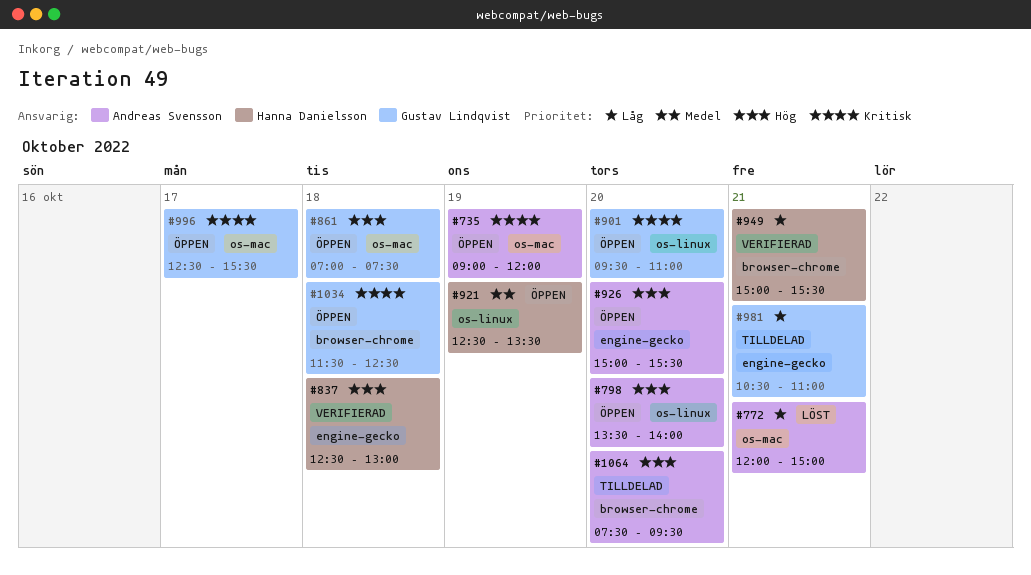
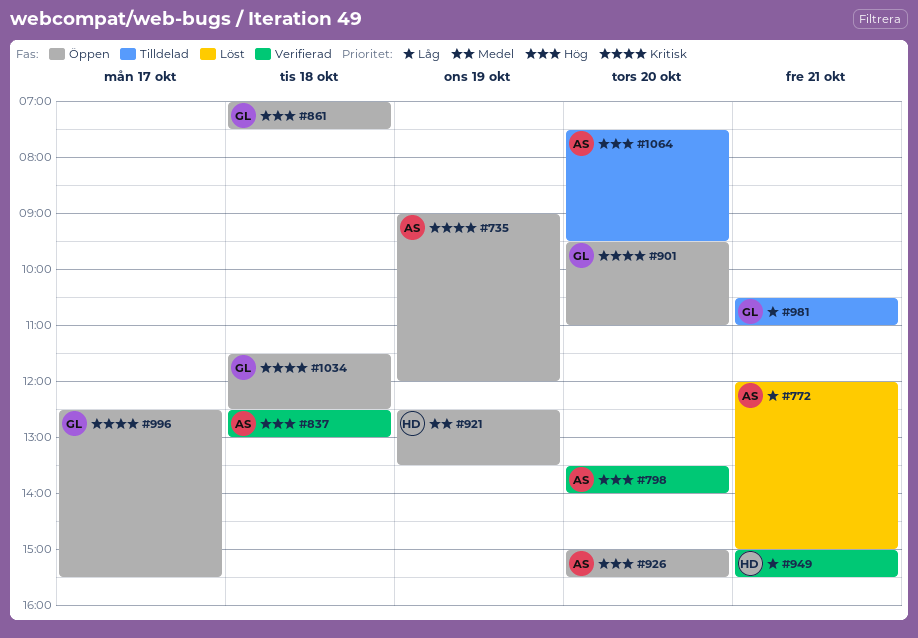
#798, status: Öppen -> Verifierad
#837, owner: Hanna Danielsson -> Andreas Svensson

